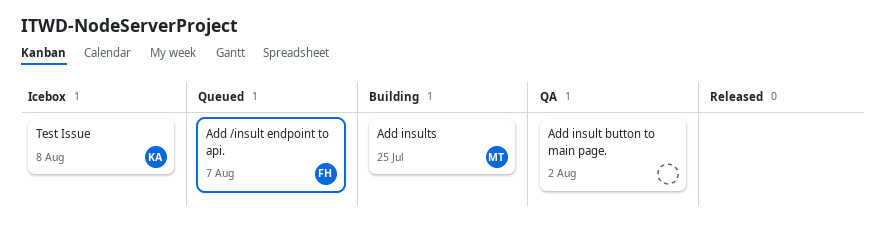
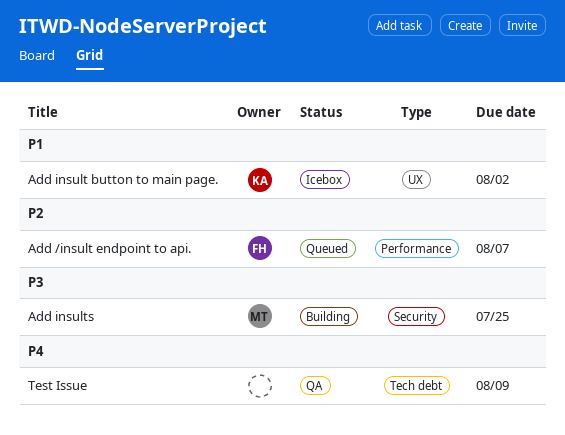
Add insult button to main page., status: QA -> Icebox
Add insult button to main page., owner: none -> KA
Test Issue, status: Icebox -> QA
Test Issue, owner: KA -> none
Test Issue, due: Aug 8 -> Aug 9

